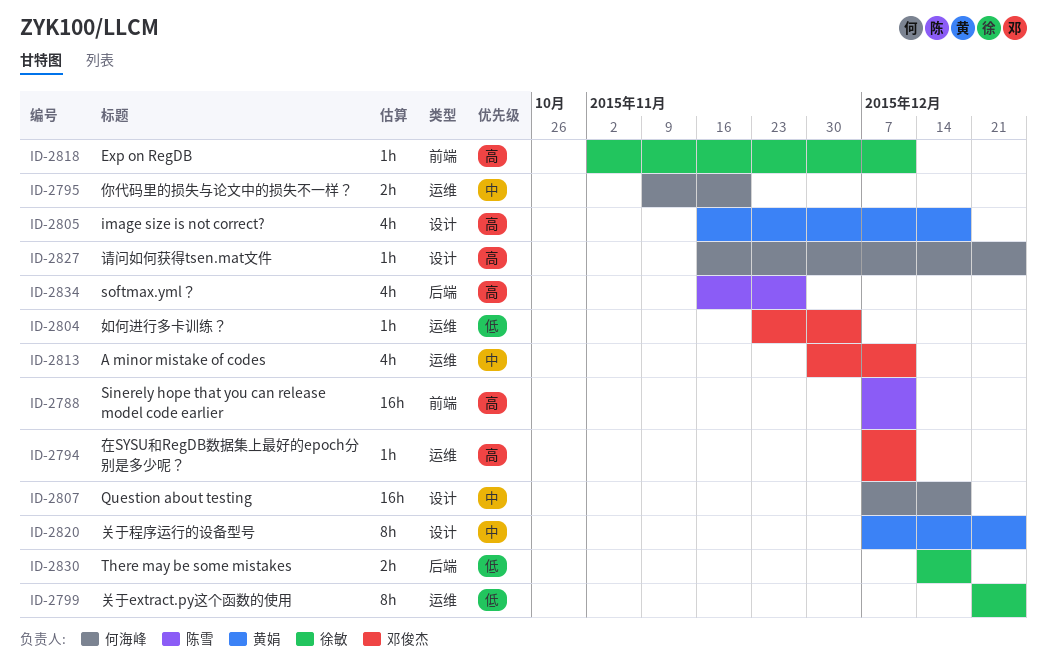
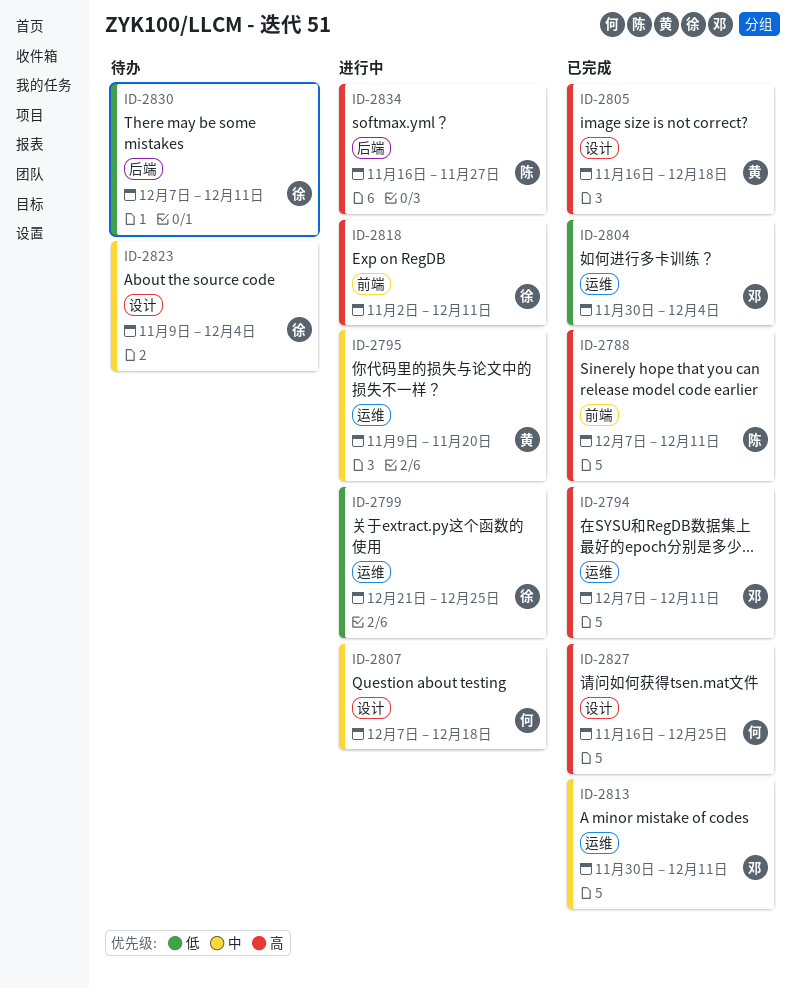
ID-2795, owner: 何海峰 -> 黄娟
ID-2804, start: Nov 23 -> Nov 30
ID-2820: present -> none
ID-2823: none -> present
ID-2830, start: Dec 14 -> Dec 7
ID-2830, due: Dec 18 -> Dec 11

